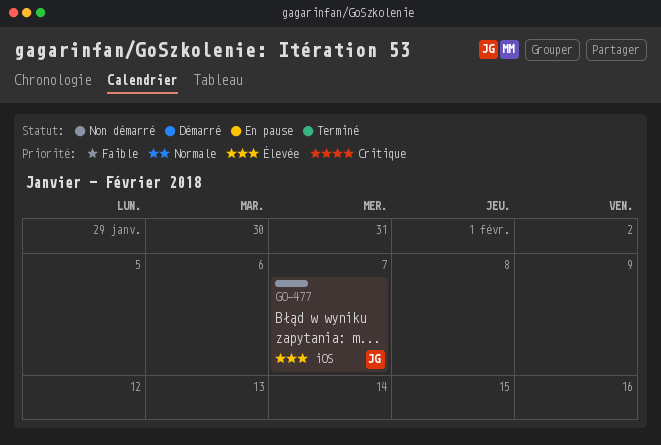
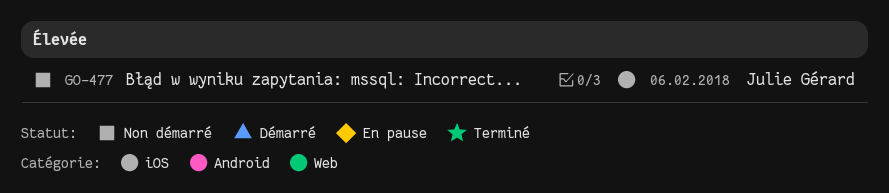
GO-477, due: Feb 7 -> Feb 6

